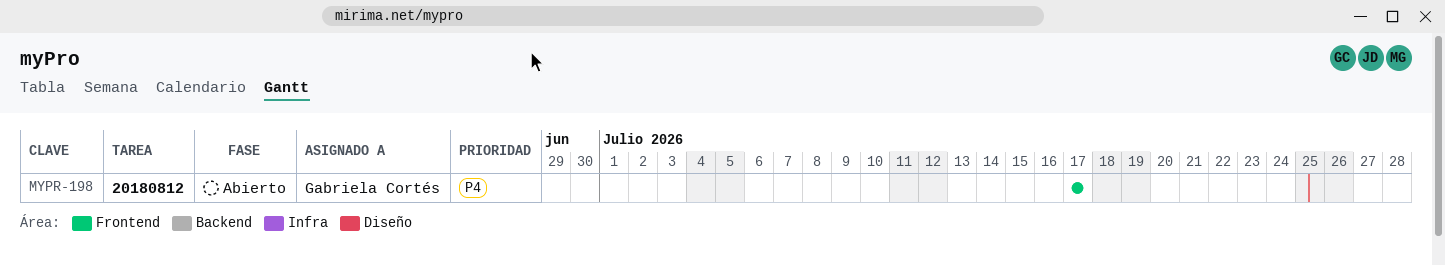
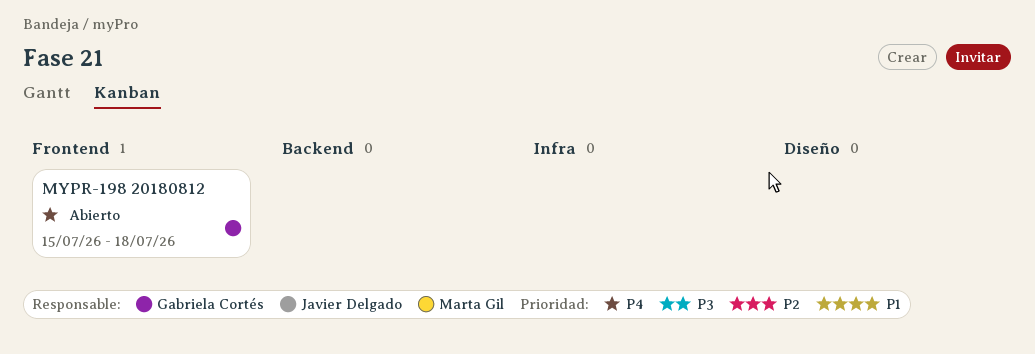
MYPR-198, start: Jul 17 -> Jul 15
MYPR-198, due: Jul 17 -> Jul 18

